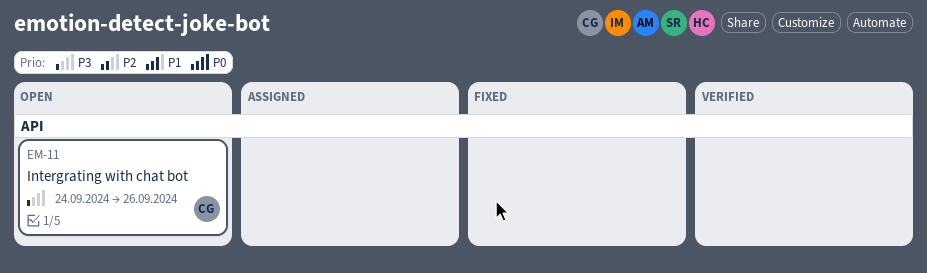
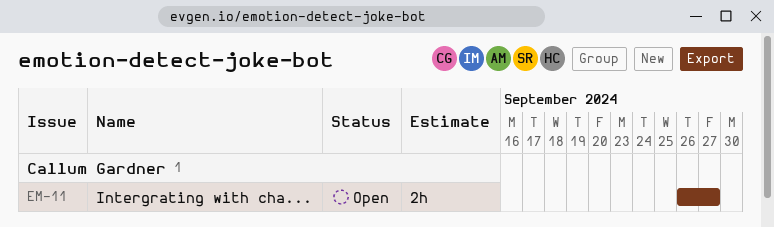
EM-11, start: Sep 24 -> Sep 26
EM-11, due: Sep 26 -> Sep 27

